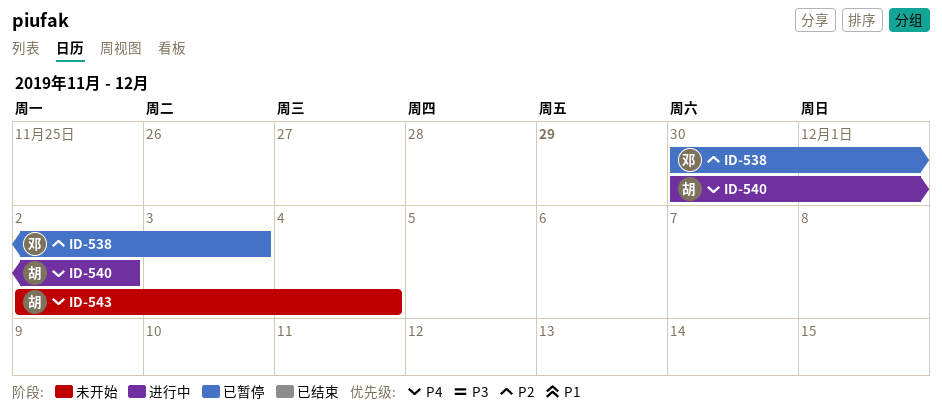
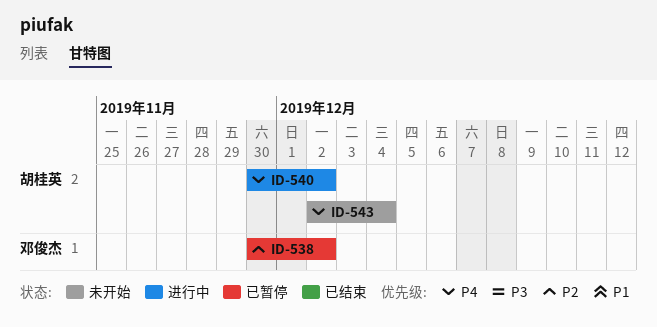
ID-538, due: Dec 3 -> Dec 2

